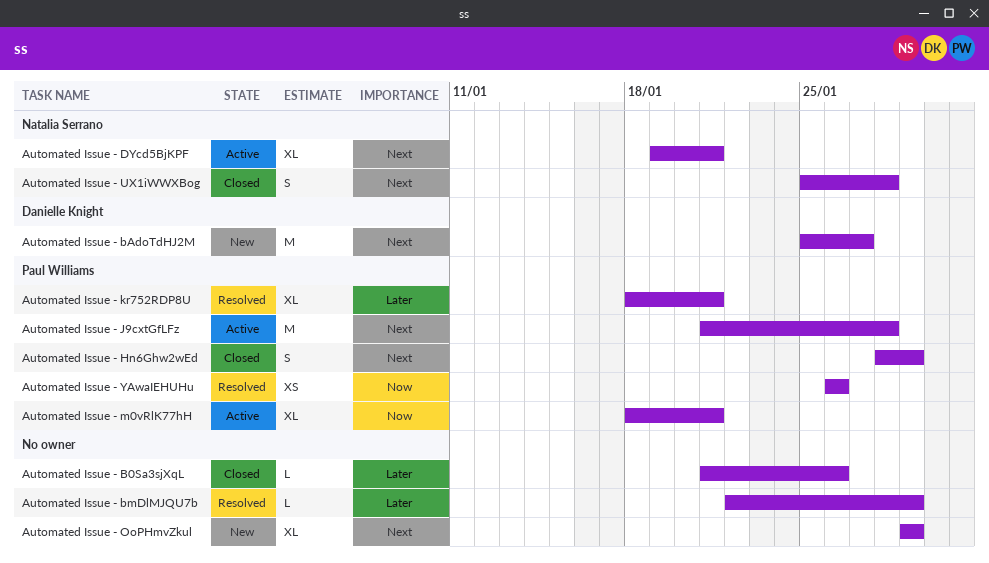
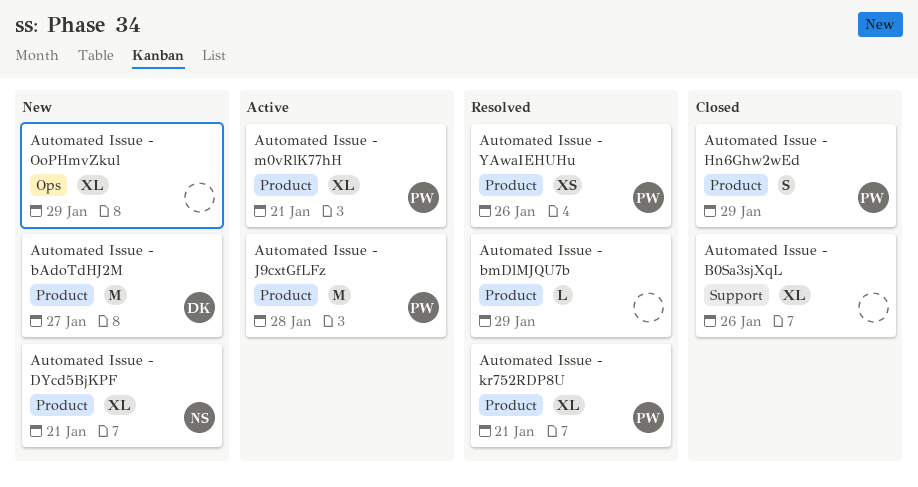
Automated Issue - B0Sa3sjXqL, estimate: L -> XL
Automated Issue - DYcd5BjKPF, status: Active -> New
Automated Issue - UX1iWWXBog: present -> none

